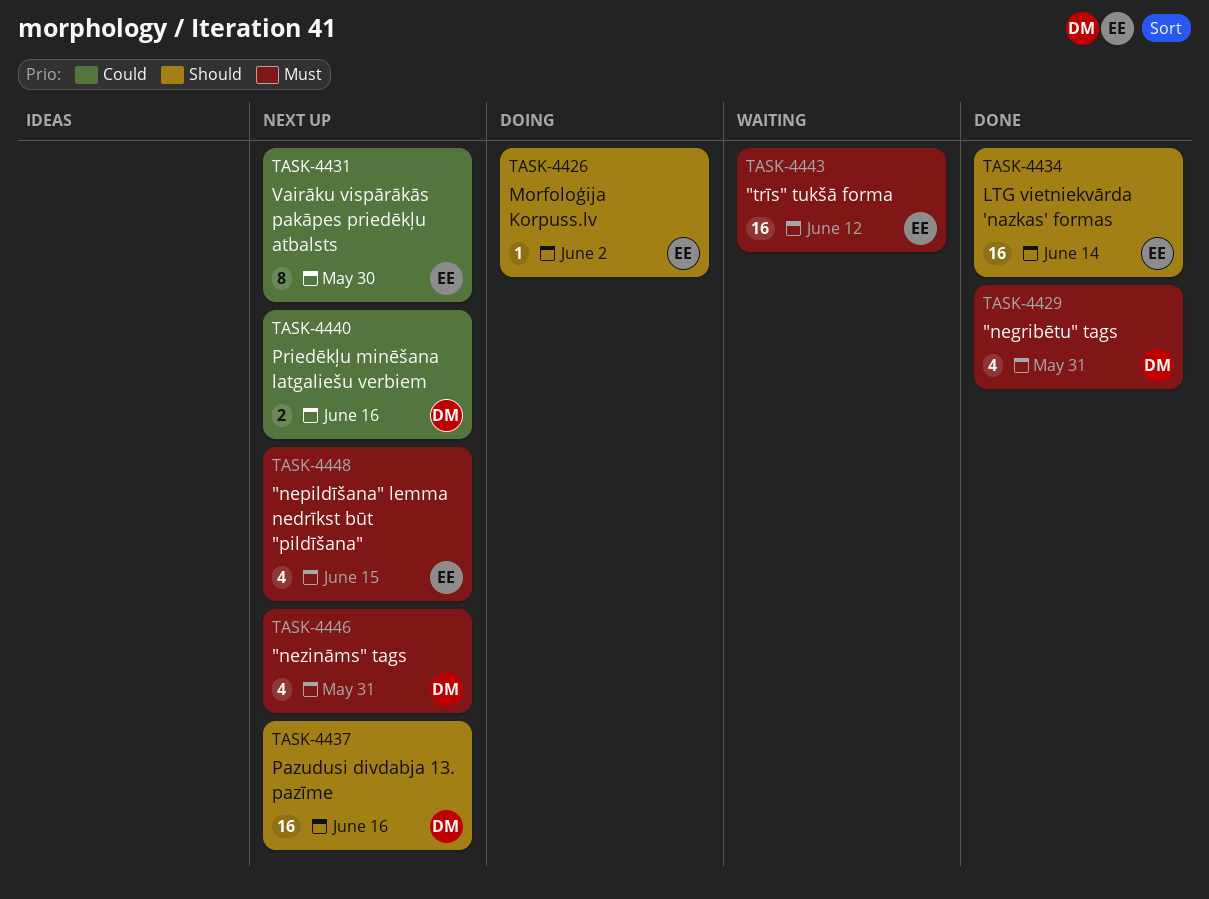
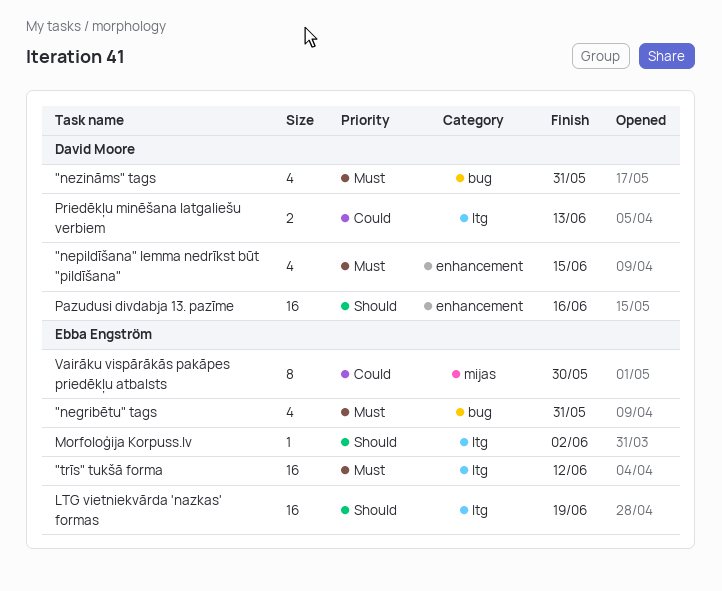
"negribētu" tags, owner: David Moore -> Ebba Engström
"nepildīšana" lemma nedrīkst būt "pildīšana", owner: Ebba Engström -> David Moore
LTG vietniekvārda 'nazkas' formas, due: Jun 14 -> Jun 19
Priedēkļu minēšana latgaliešu verbiem, due: Jun 16 -> Jun 13

